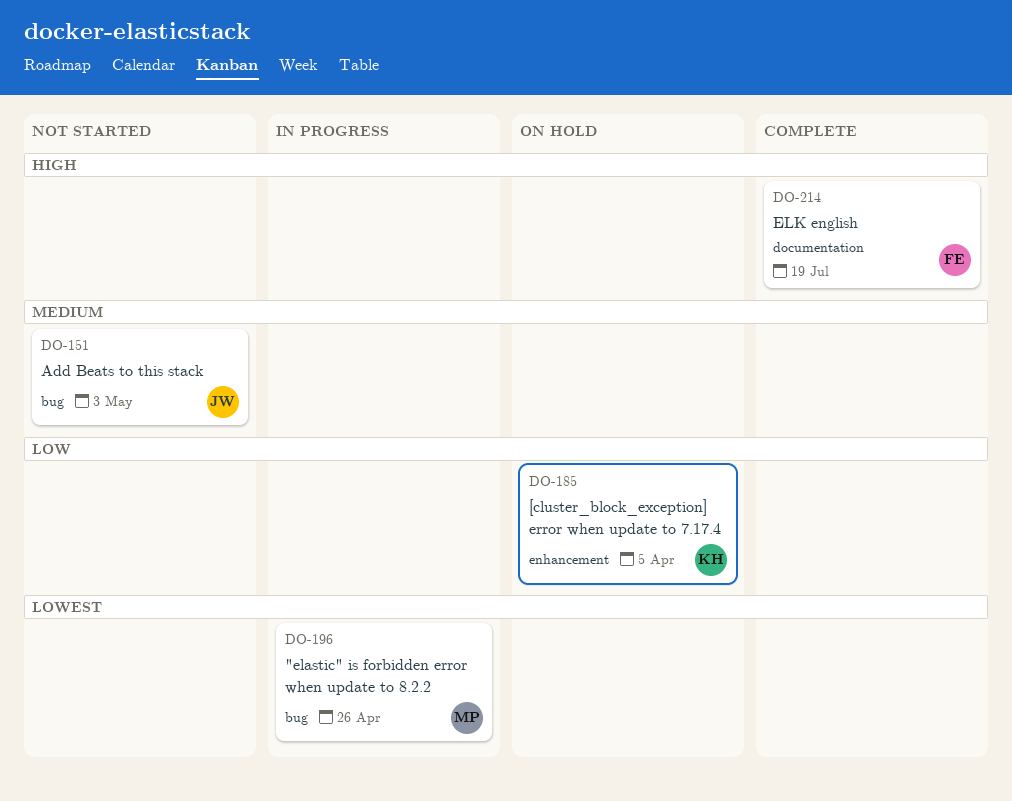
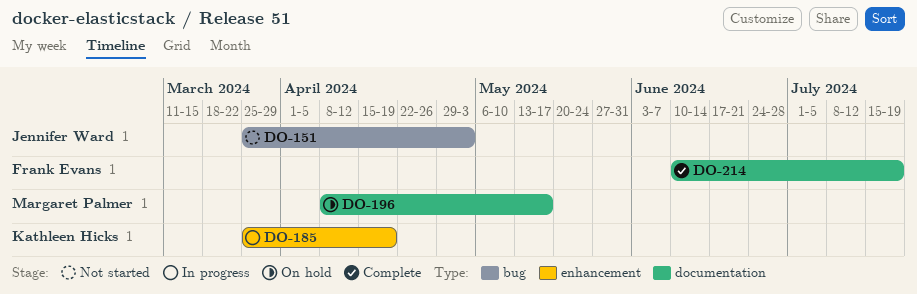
DO-185, status: On hold -> In progress
DO-185, due: Apr 5 -> Apr 19
DO-196, status: In progress -> On hold
DO-196, label: bug -> documentation
DO-196, due: Apr 26 -> May 17

